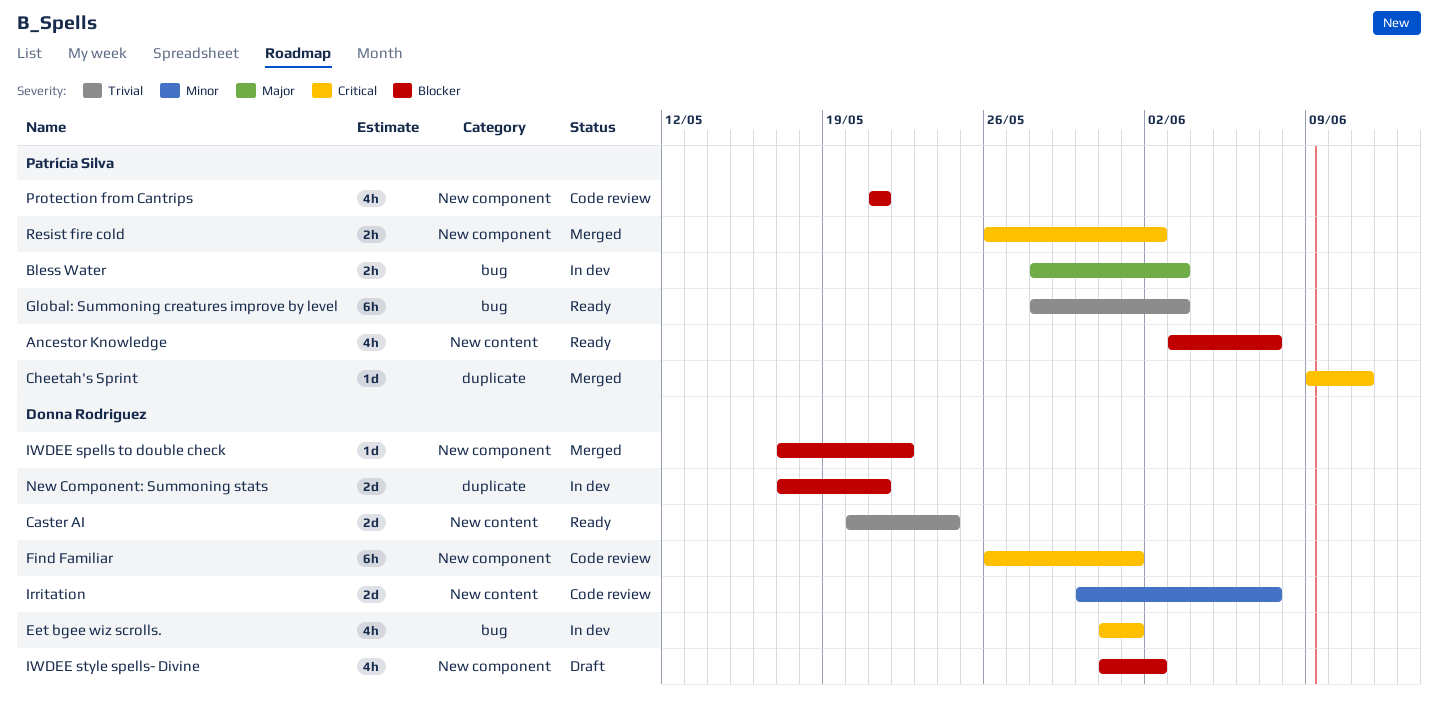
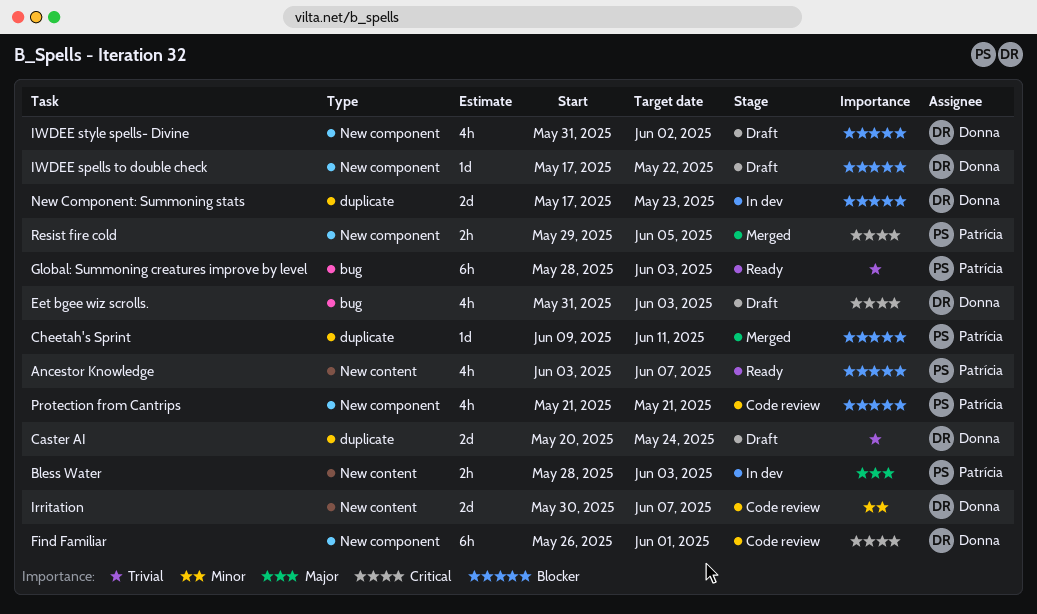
Bless Water, label: bug -> New content
Caster AI, status: Ready -> Draft
Caster AI, label: New content -> duplicate
Cheetah's Sprint, priority: Critical -> Blocker
Eet bgee wiz scrolls., status: In dev -> Draft
Eet bgee wiz scrolls., due: Jun 1 -> Jun 3
IWDEE spells to double check, status: Merged -> Draft
New Component: Summoning stats, due: May 21 -> May 23
Resist fire cold, start: May 26 -> May 29
Resist fire cold, due: Jun 2 -> Jun 5

